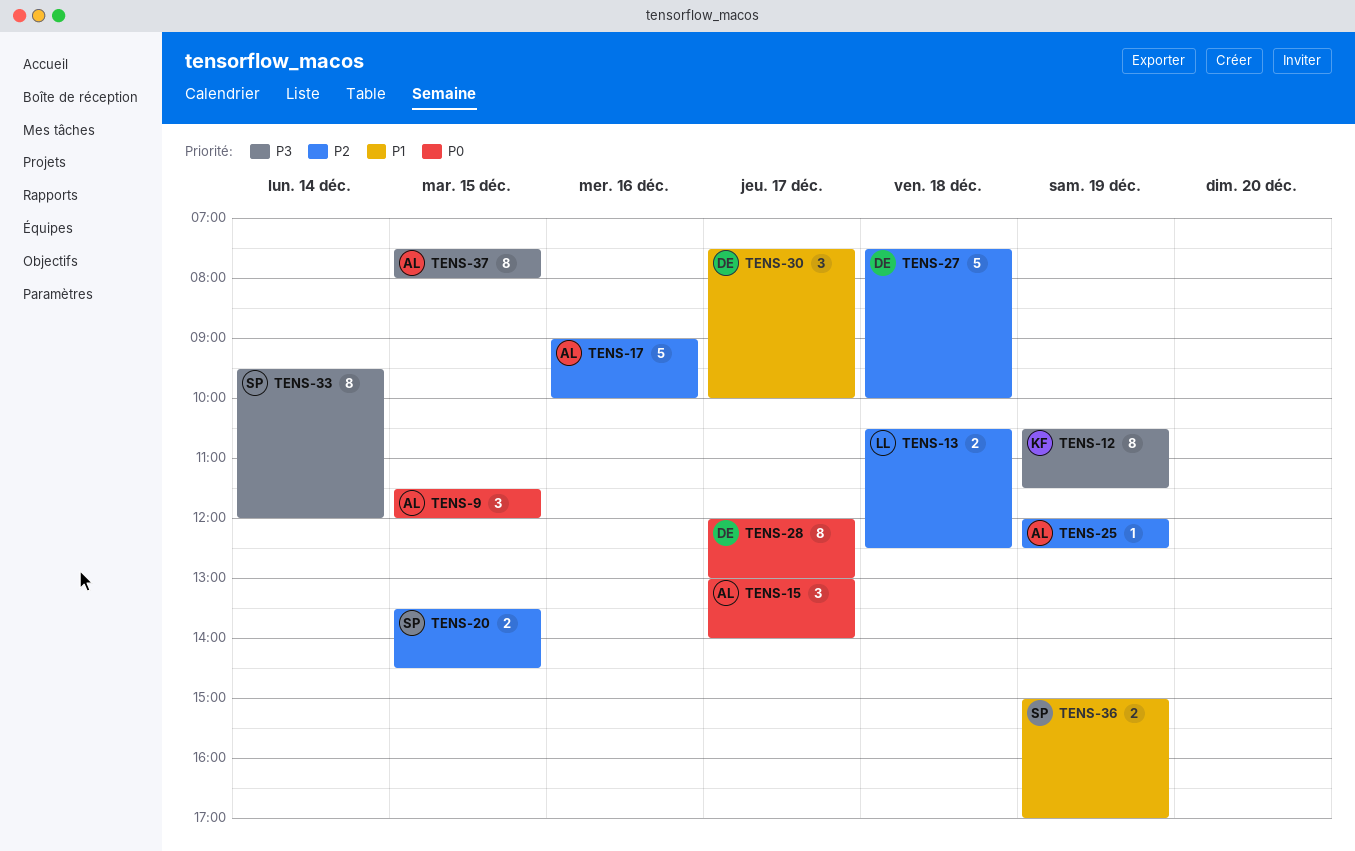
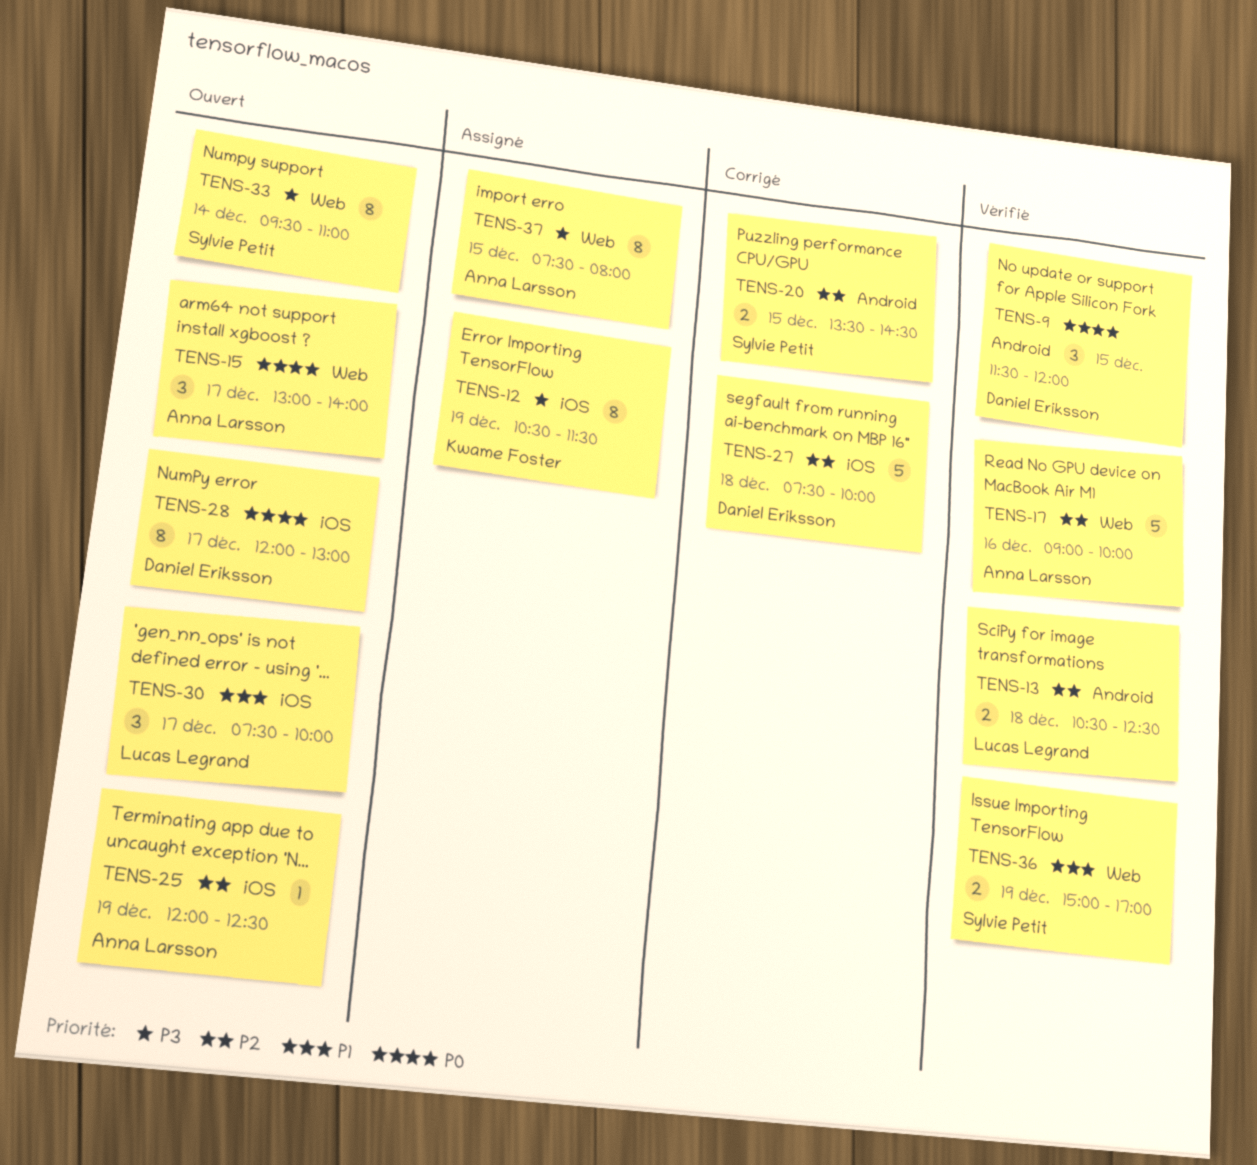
TENS-9, owner: Anna Larsson -> Daniel Eriksson
TENS-30, owner: Daniel Eriksson -> Lucas Legrand
TENS-33, ends: 12:00 -> 11:00

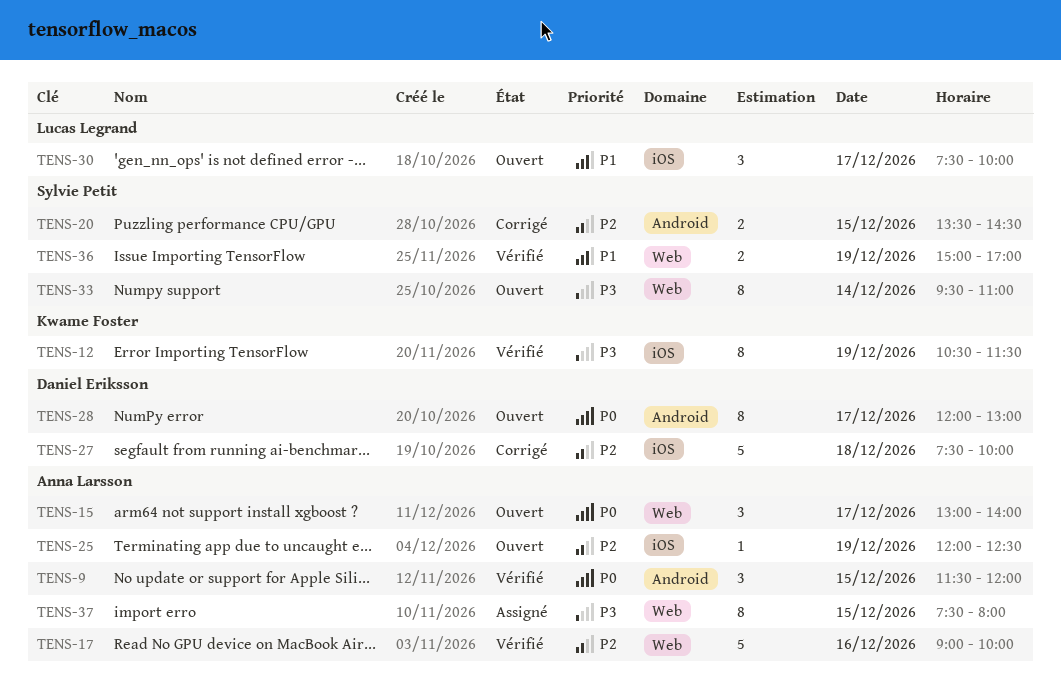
TENS-9, owner: Daniel Eriksson -> Anna Larsson
TENS-12, status: Assigné -> Vérifié
TENS-13: present -> none
TENS-28, label: iOS -> Android

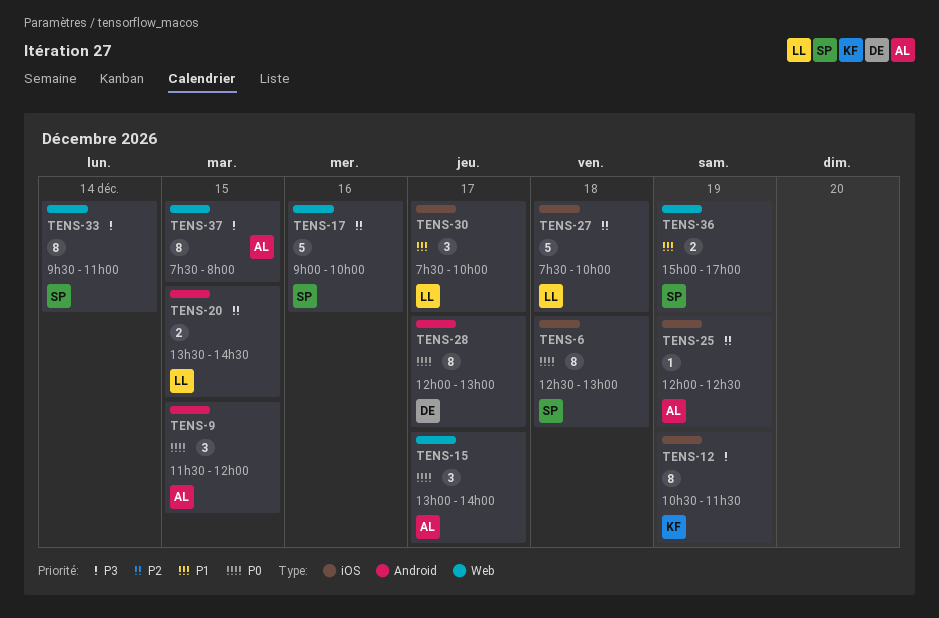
TENS-6: none -> present
TENS-17, owner: Anna Larsson -> Sylvie Petit
TENS-20, owner: Sylvie Petit -> Lucas Legrand
TENS-27, owner: Daniel Eriksson -> Lucas Legrand

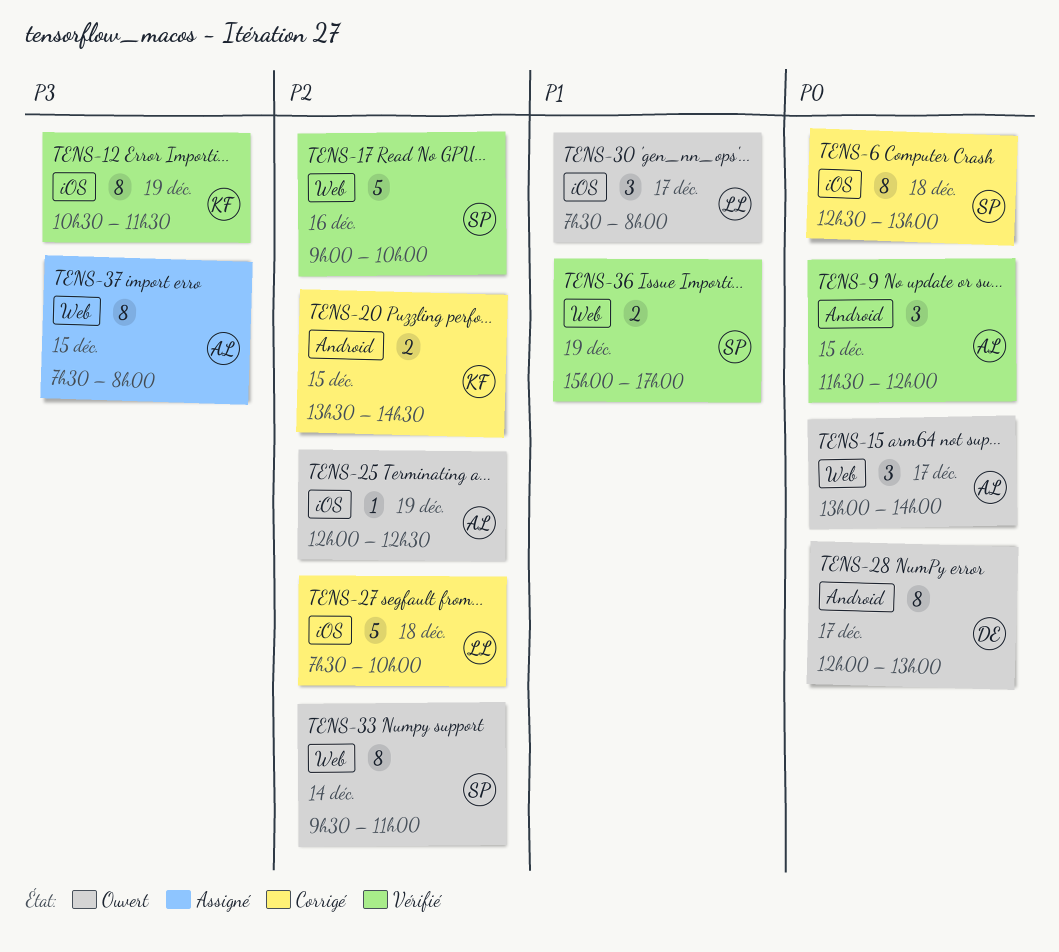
TENS-20, owner: LL -> KF
TENS-30, ends: 10:00 -> 08:00
TENS-33, priority: P3 -> P2

